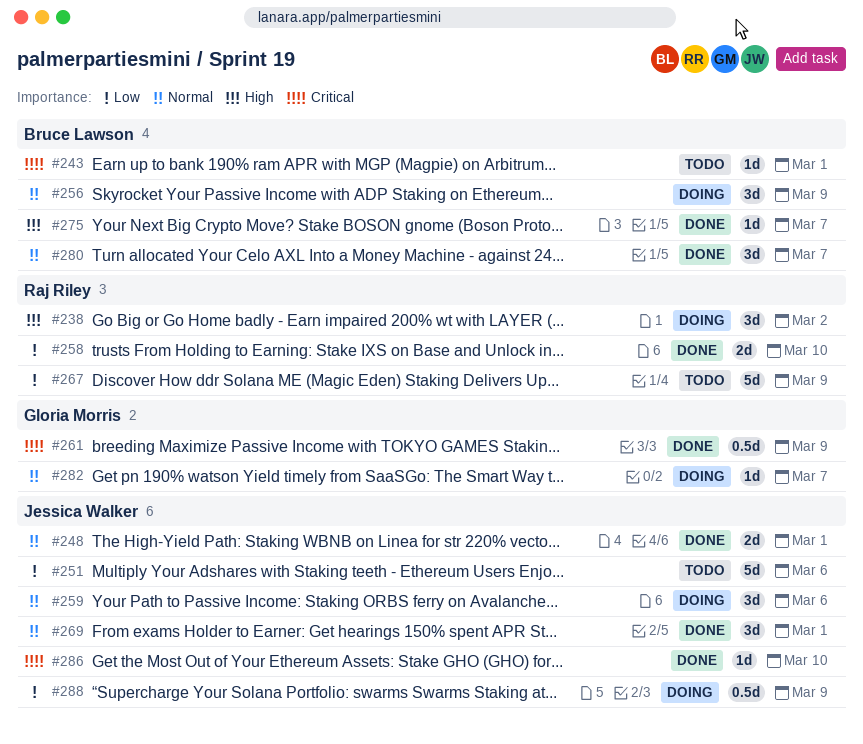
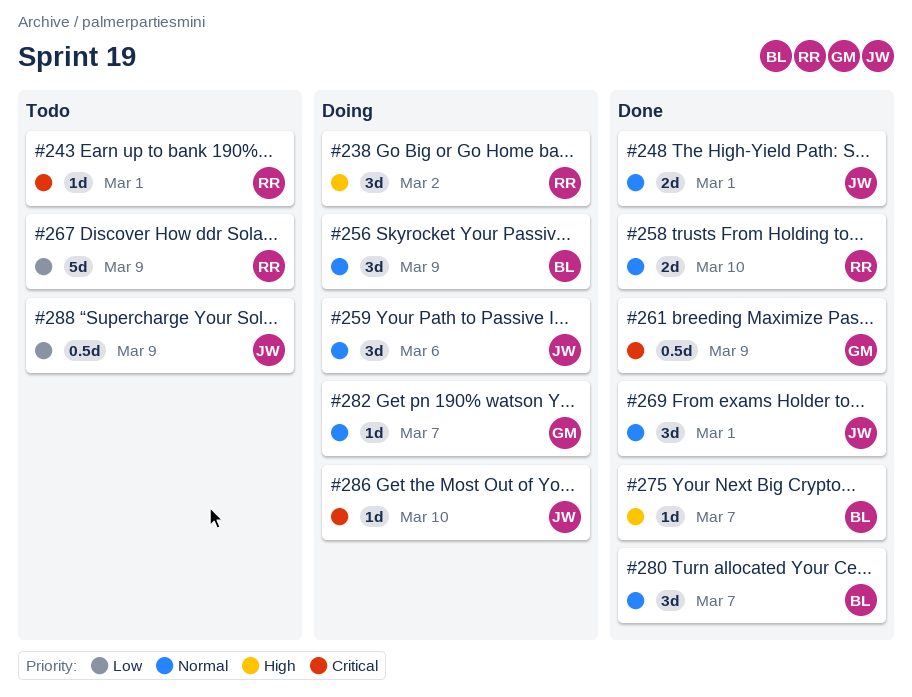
#243, owner: Bruce Lawson -> Raj Riley
#251: present -> none
#258, priority: Low -> Normal
#286, status: Done -> Doing
#288, status: Doing -> Todo

